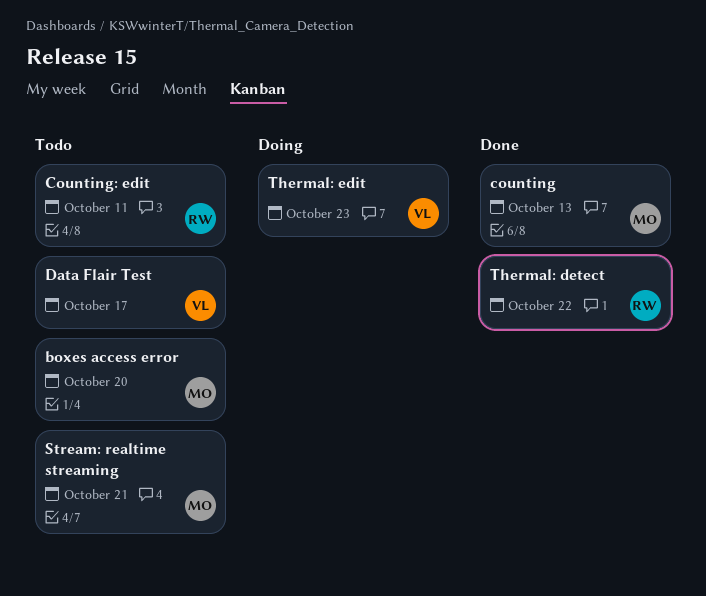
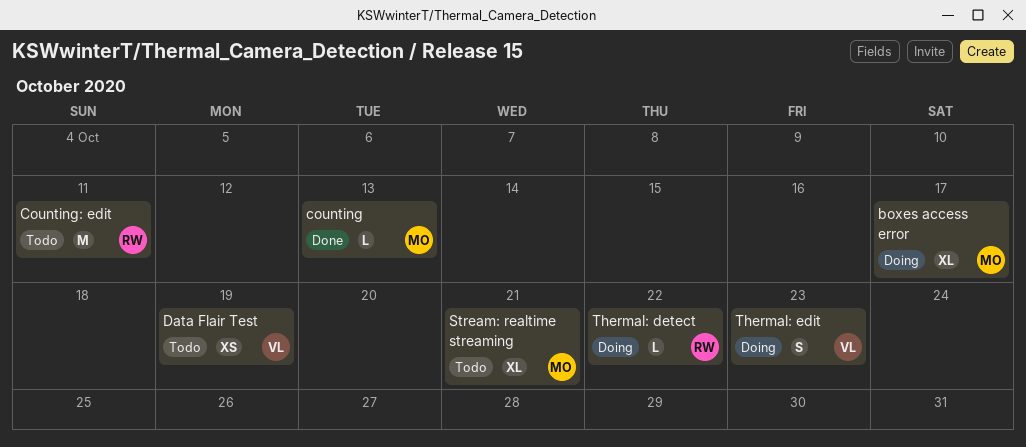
boxes access error, status: Todo -> Doing
boxes access error, due: Oct 20 -> Oct 17
Data Flair Test, due: Oct 17 -> Oct 19
Thermal: detect, status: Done -> Doing

